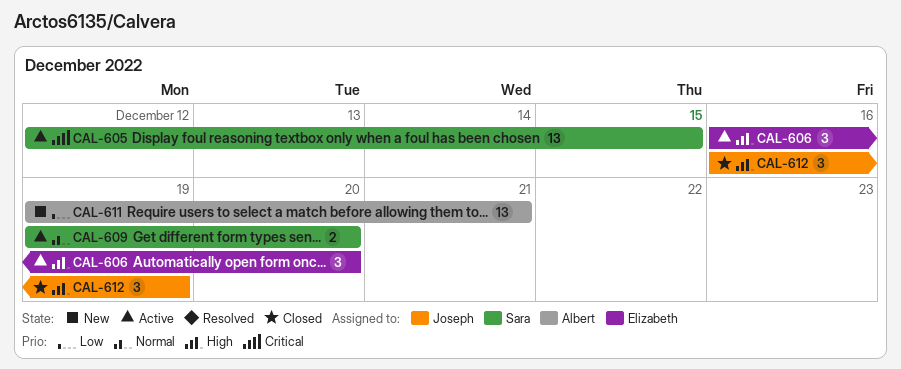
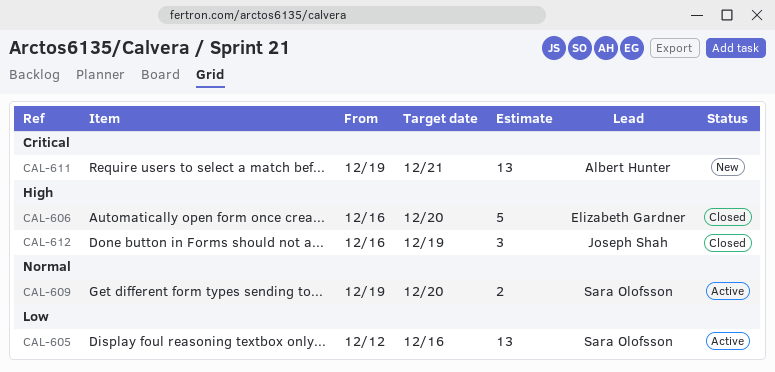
CAL-605, priority: Critical -> Low
CAL-605, due: Dec 15 -> Dec 16
CAL-606, status: Active -> Closed
CAL-606, estimate: 3 -> 5
CAL-611, priority: Low -> Critical

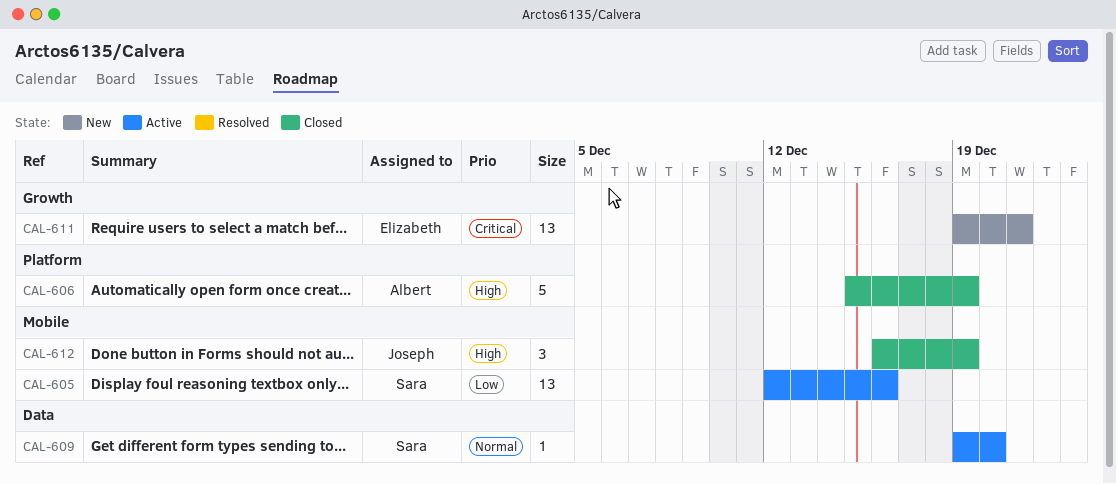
CAL-606, owner: Elizabeth Gardner -> Albert Hunter
CAL-606, start: Dec 16 -> Dec 15
CAL-606, due: Dec 20 -> Dec 19
CAL-609, estimate: 2 -> 1
CAL-611, owner: Albert Hunter -> Elizabeth Gardner

